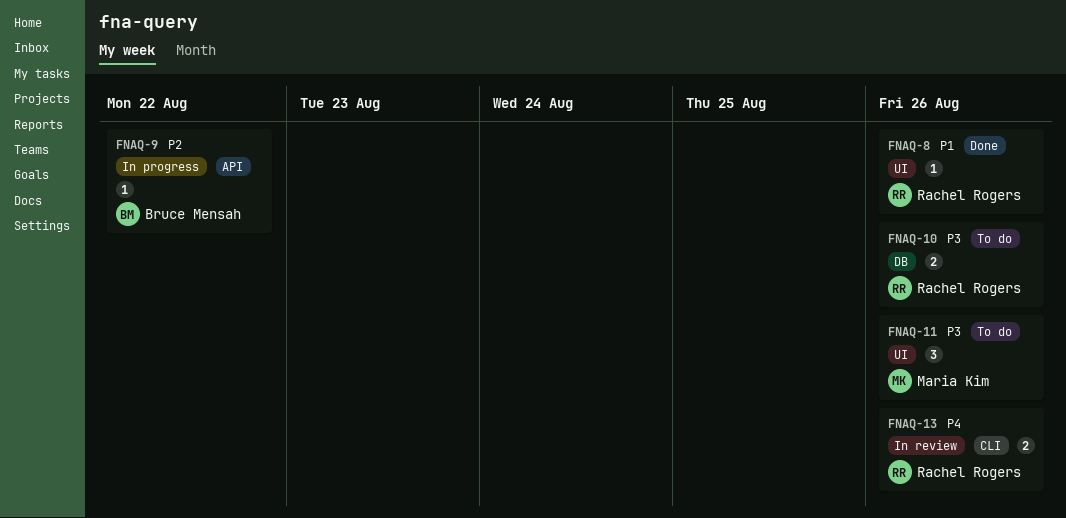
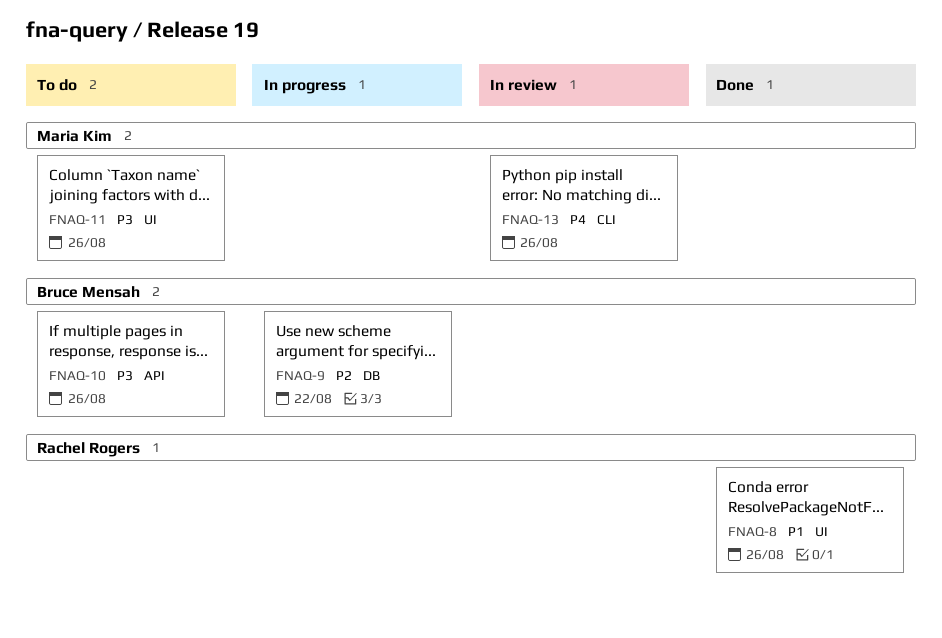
FNAQ-9, label: API -> DB
FNAQ-10, owner: Rachel Rogers -> Bruce Mensah
FNAQ-10, label: DB -> API
FNAQ-13, owner: Rachel Rogers -> Maria Kim

